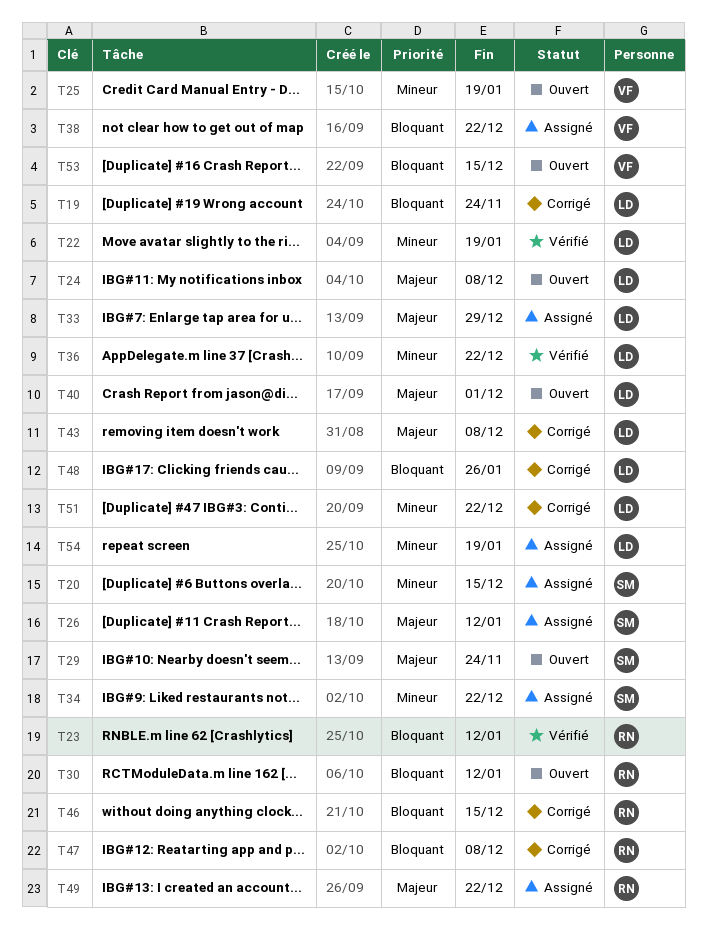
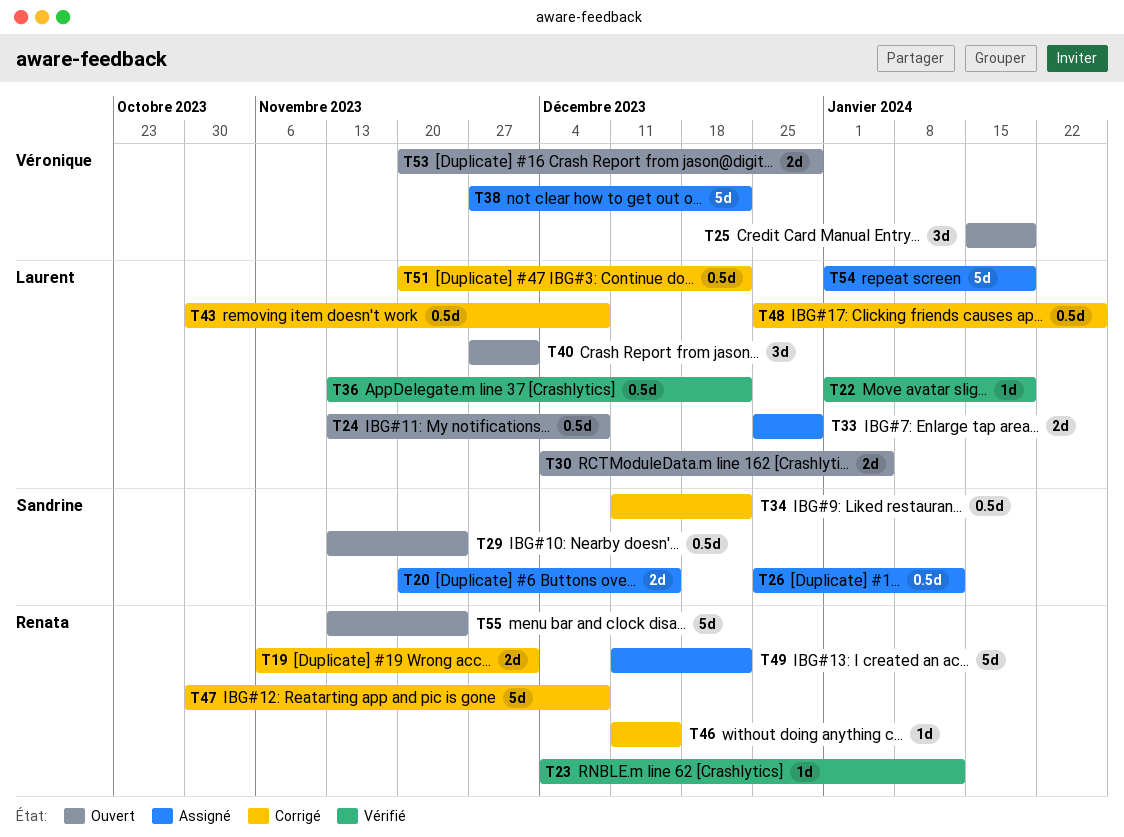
T19, owner: Laurent -> Renata
T19, due: Nov 24 -> Dec 1
T30, owner: Renata -> Laurent
T30, due: Jan 12 -> Jan 5
T34, status: Assigné -> Corrigé
T53, due: Dec 15 -> Dec 29
T55: none -> present

